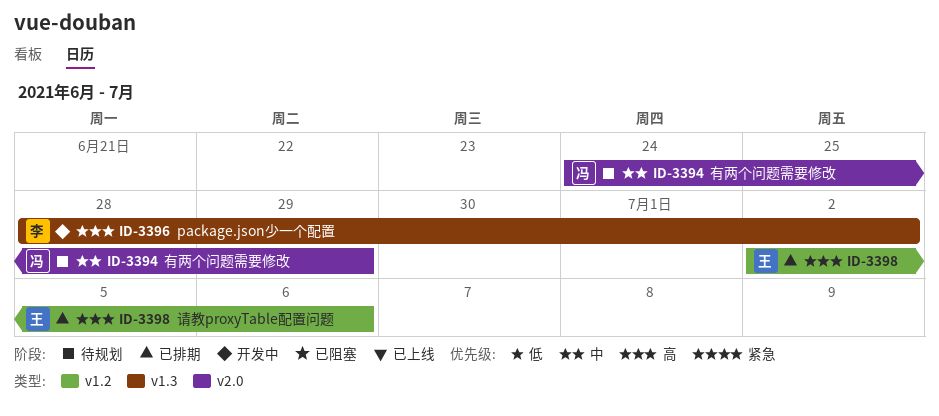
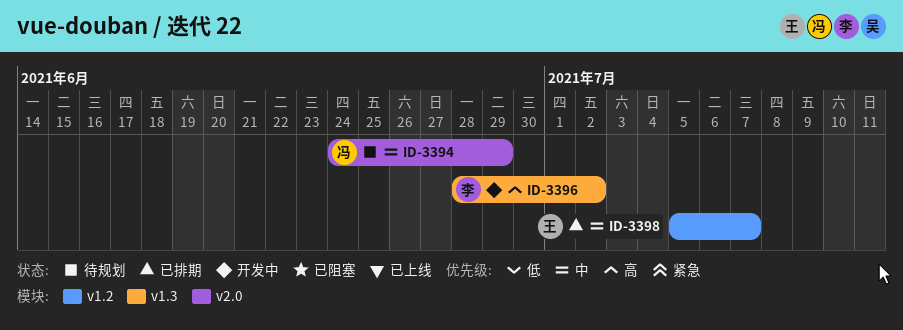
ID-3398, priority: 高 -> 中
ID-3398, start: Jul 2 -> Jul 5
ID-3398, due: Jul 6 -> Jul 7

